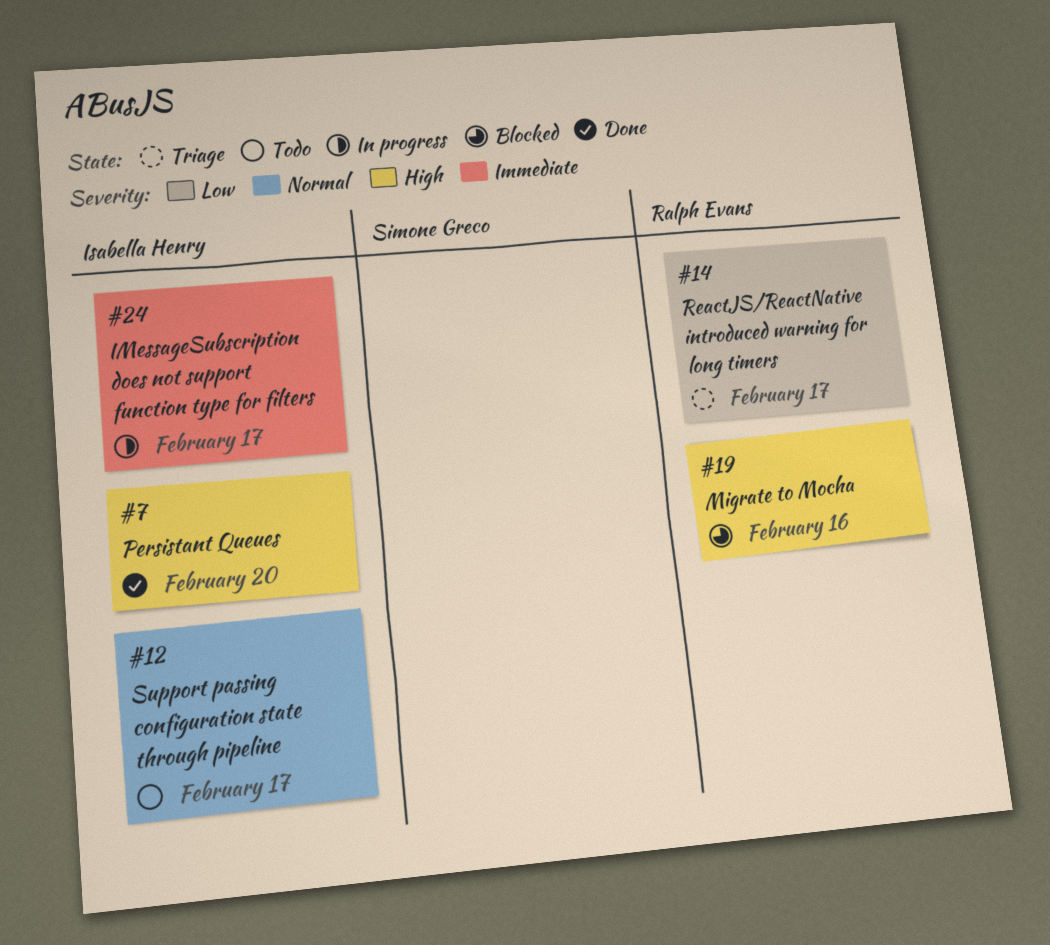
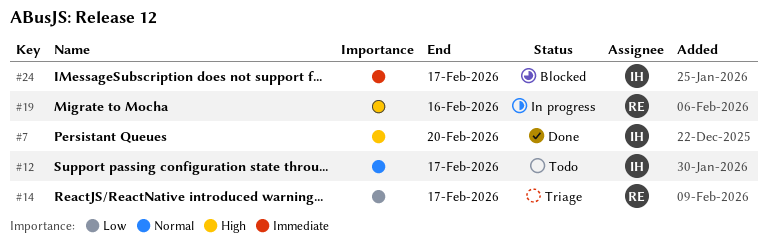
#19, status: Blocked -> In progress
#24, status: In progress -> Blocked

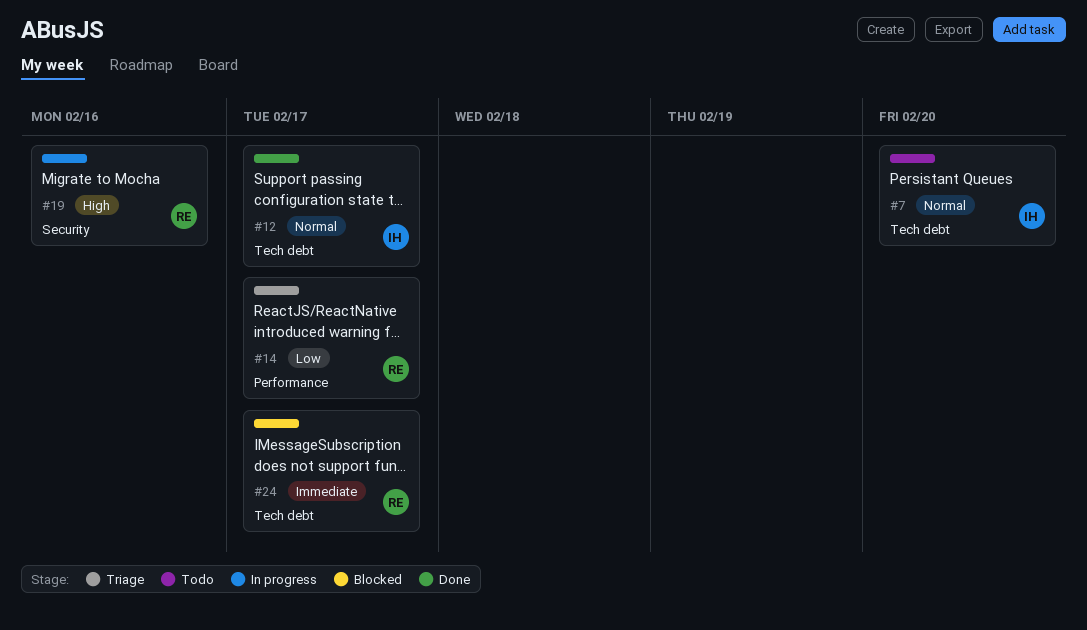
#7, status: Done -> Todo
#7, priority: High -> Normal
#12, status: Todo -> Done
#24, owner: IH -> RE

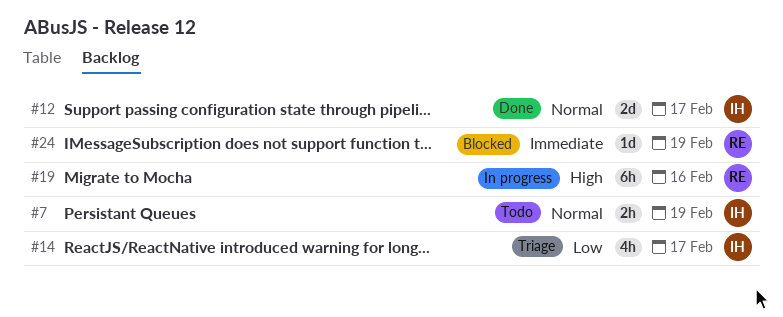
#7, due: Feb 20 -> Feb 19
#14, owner: RE -> IH
#24, due: Feb 17 -> Feb 19

